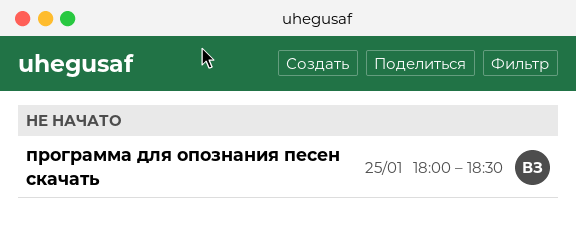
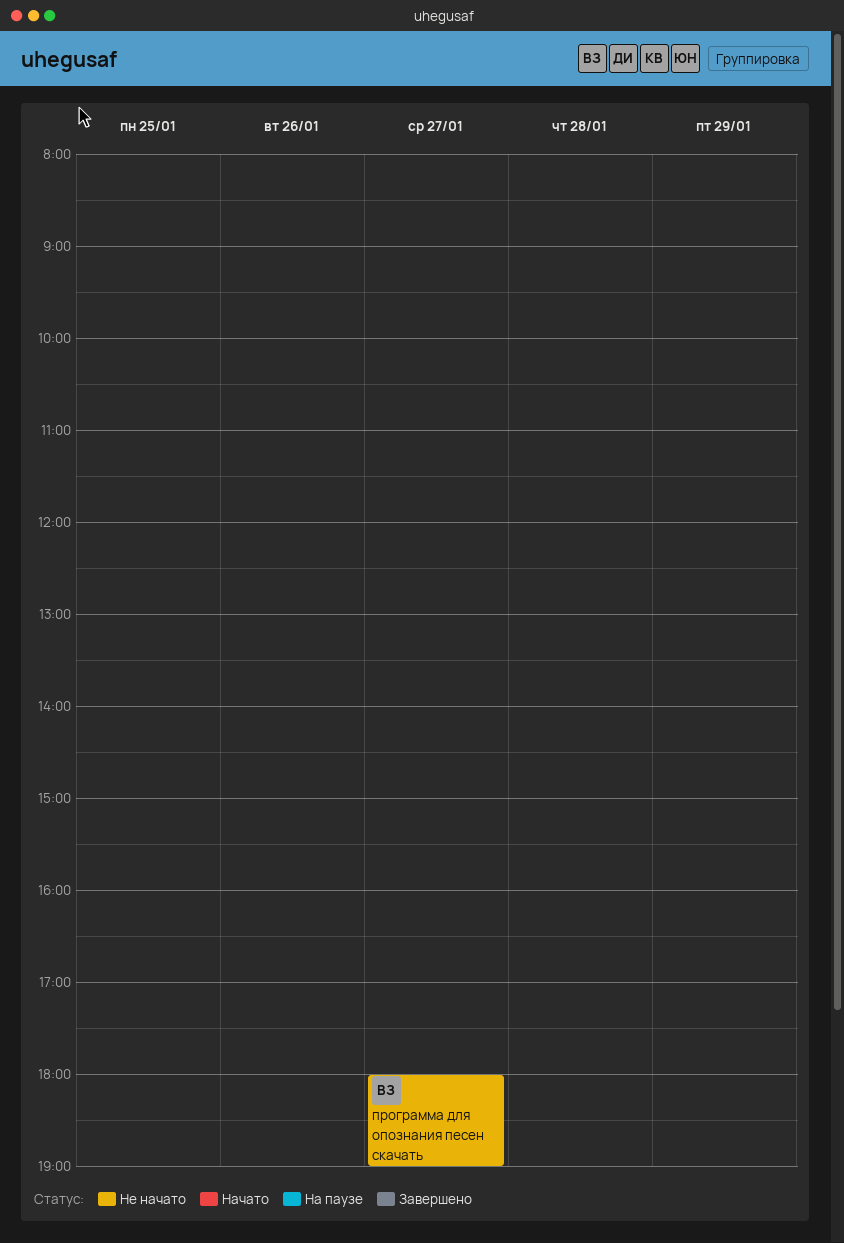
программа для опознания песен скачать, day: Jan 25 -> Jan 27
программа для опознания песен скачать, ends: 18:30 -> 19:00

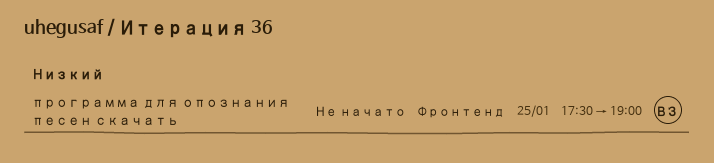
программа для опознания песен скачать, day: Jan 27 -> Jan 25
программа для опознания песен скачать, begins: 18:00 -> 17:30

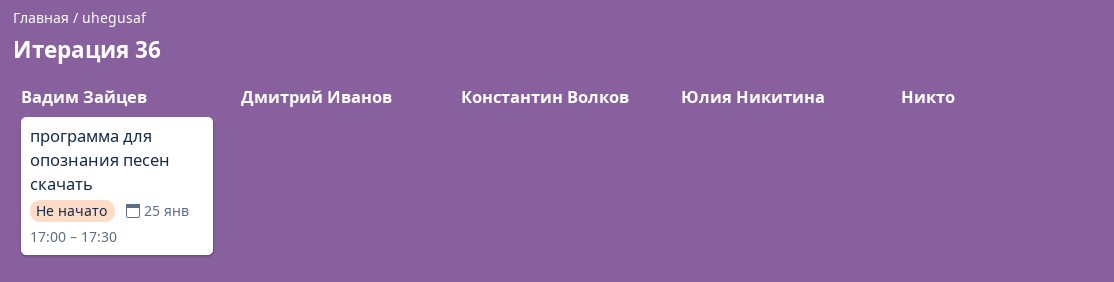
программа для опознания песен скачать, begins: 17:30 -> 17:00
программа для опознания песен скачать, ends: 19:00 -> 17:30

